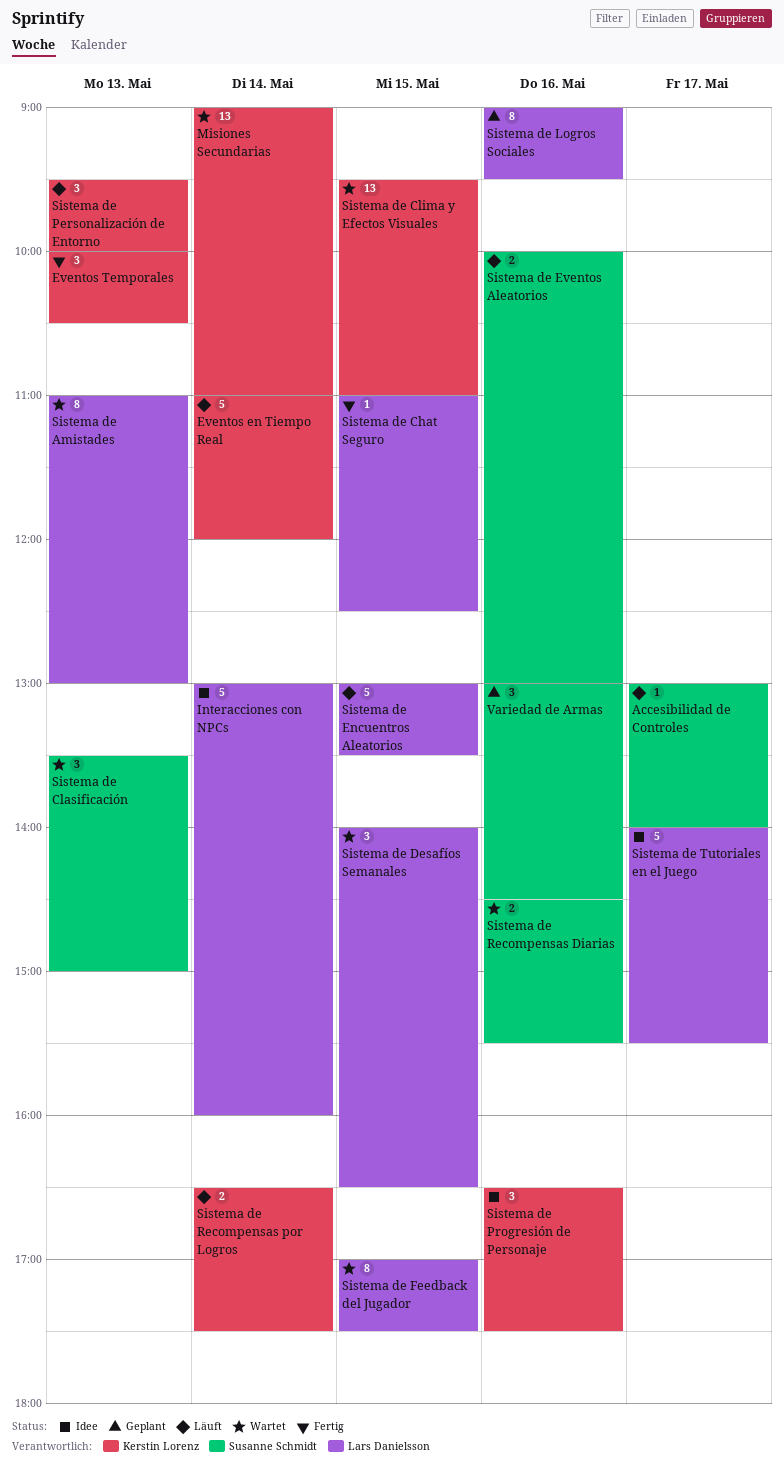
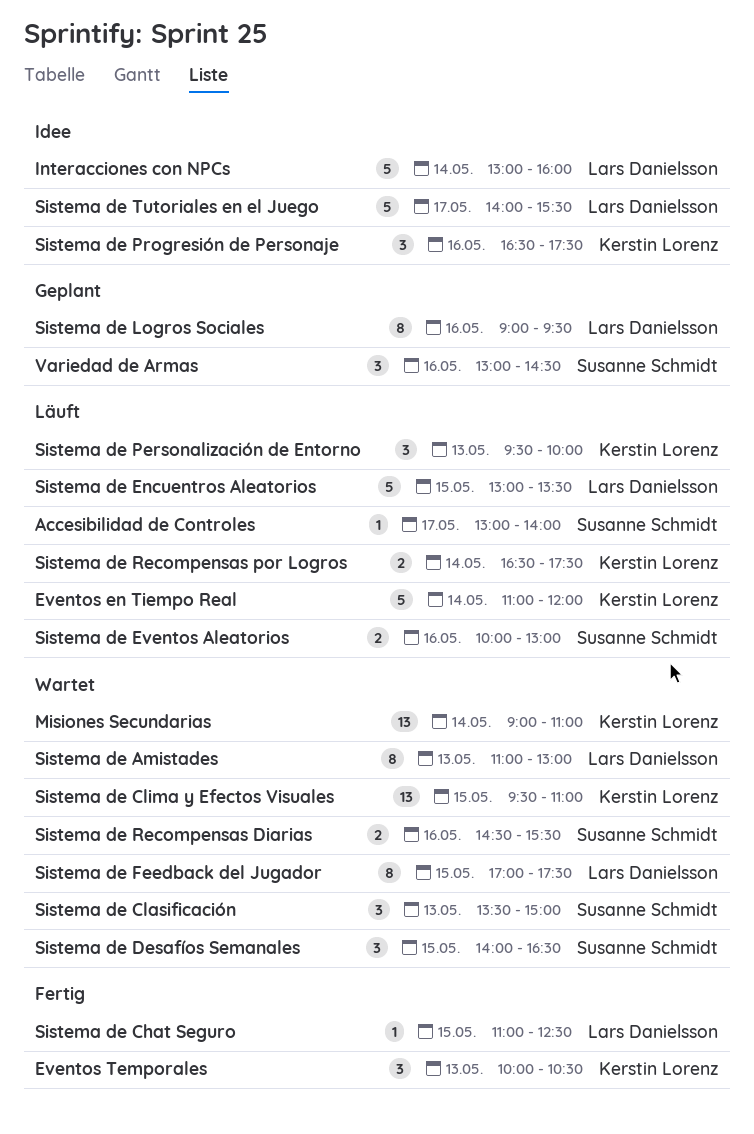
Sistema de Desafíos Semanales, owner: Lars Danielsson -> Susanne Schmidt

